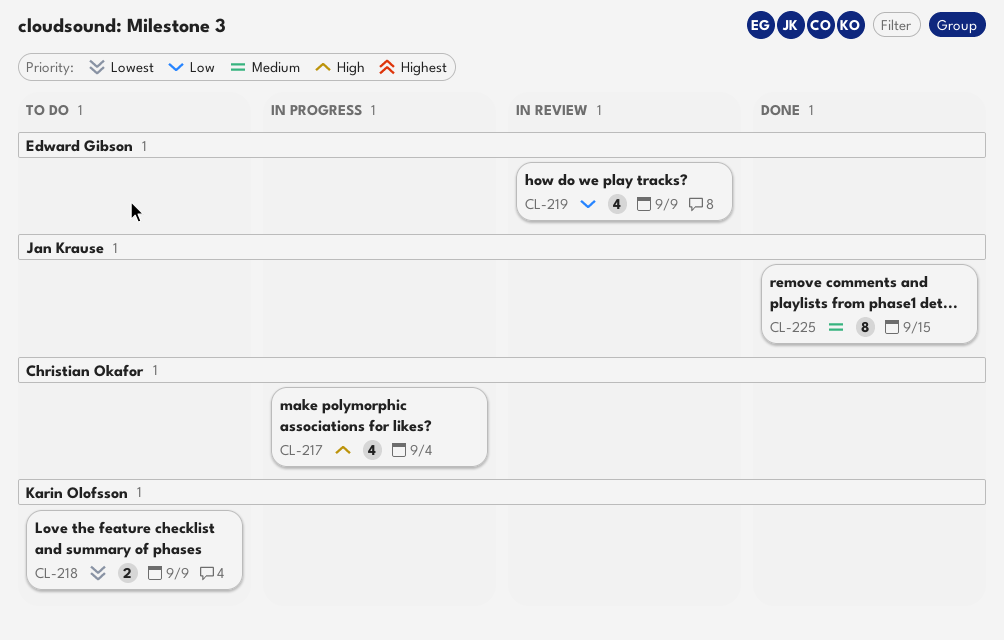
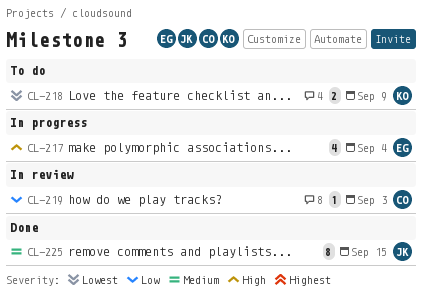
CL-217, owner: Christian Okafor -> Edward Gibson
CL-219, owner: Edward Gibson -> Christian Okafor
CL-219, estimate: 4 -> 1
CL-219, due: Sep 9 -> Sep 3

